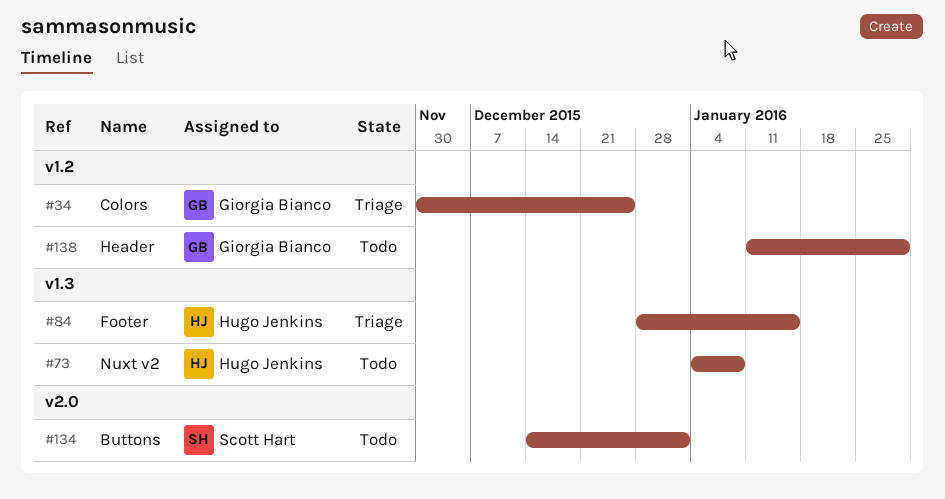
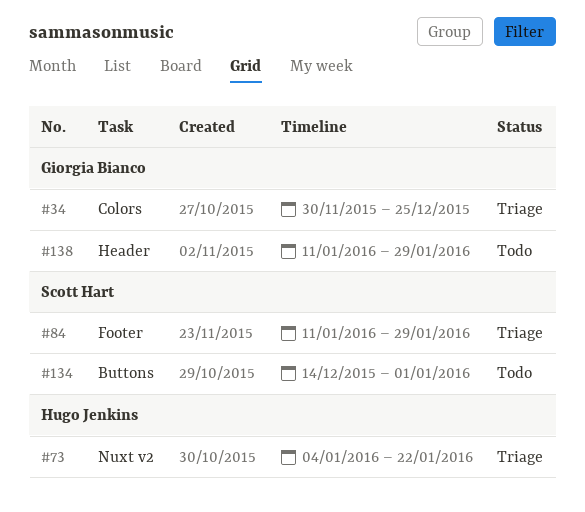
#73, status: Todo -> Triage
#73, due: Jan 8 -> Jan 22
#84, owner: Hugo Jenkins -> Scott Hart
#84, start: Dec 28 -> Jan 11
#84, due: Jan 15 -> Jan 29

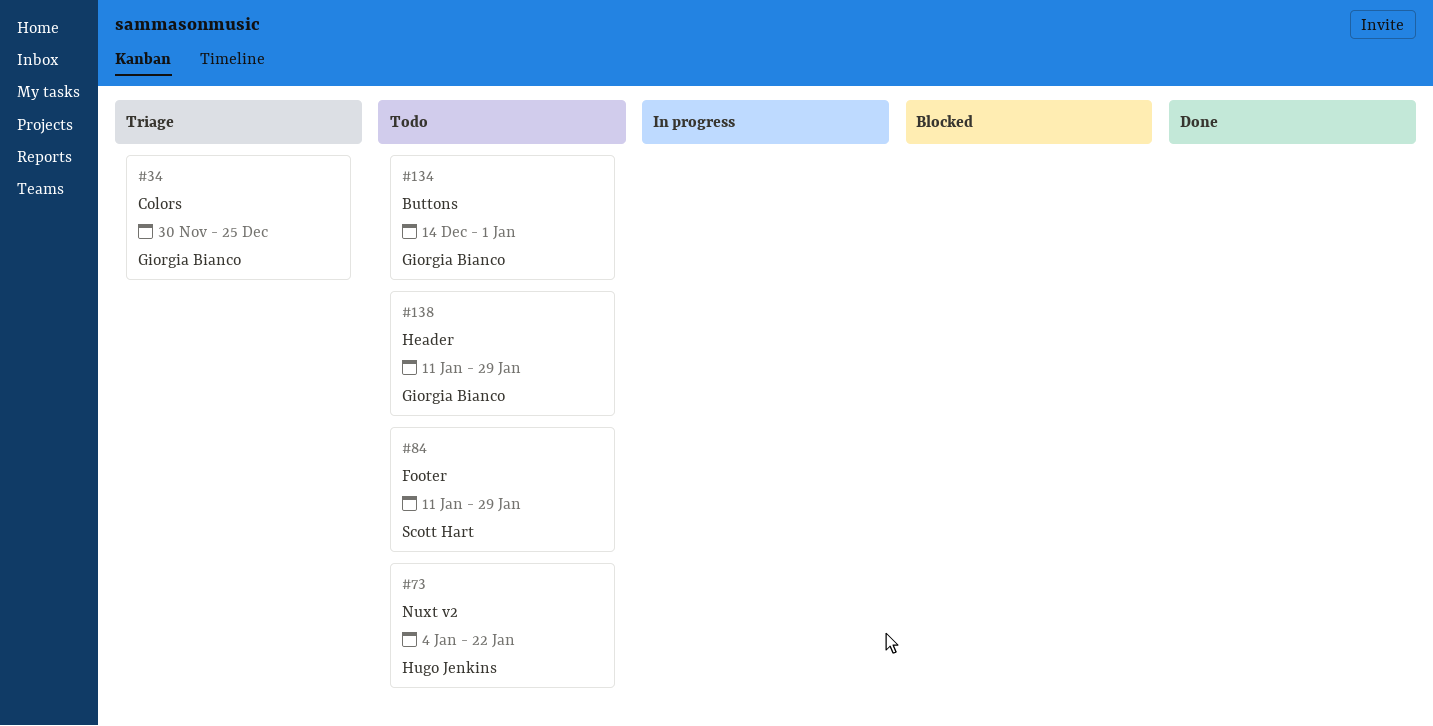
#73, status: Triage -> Todo
#84, status: Triage -> Todo
#134, owner: Scott Hart -> Giorgia Bianco

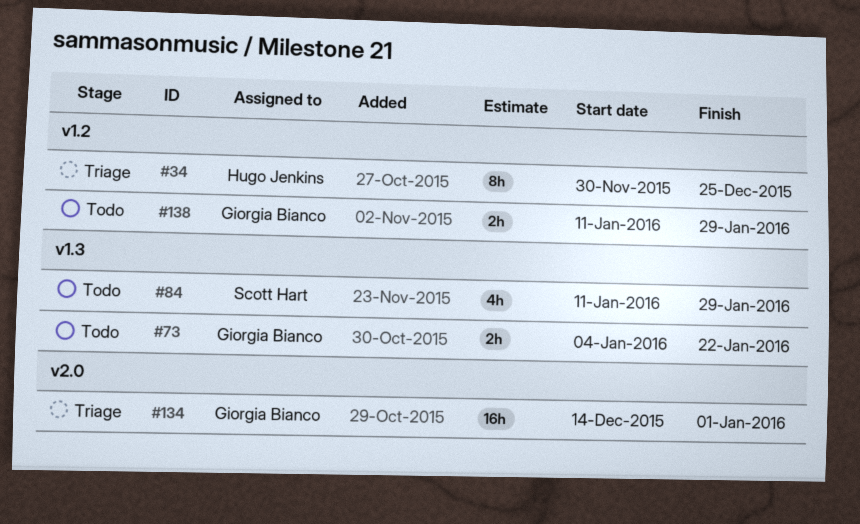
#34, owner: Giorgia Bianco -> Hugo Jenkins
#73, owner: Hugo Jenkins -> Giorgia Bianco
#134, status: Todo -> Triage

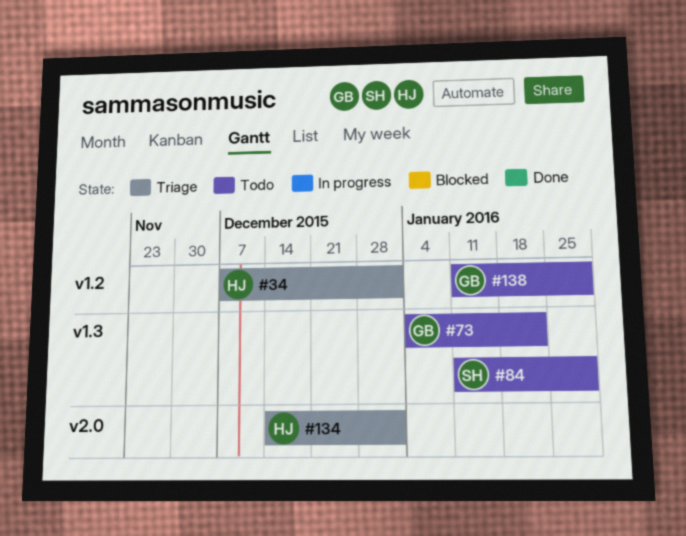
#34, start: Nov 30 -> Dec 7
#34, due: Dec 25 -> Jan 1
#134, owner: Giorgia Bianco -> Hugo Jenkins

